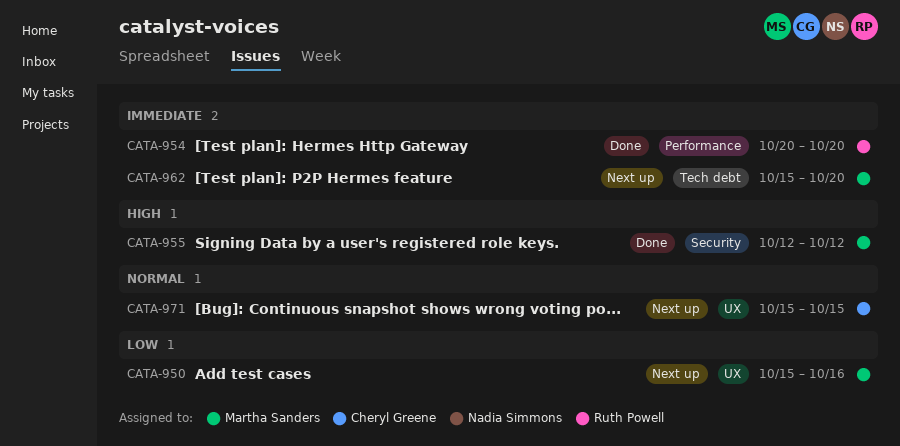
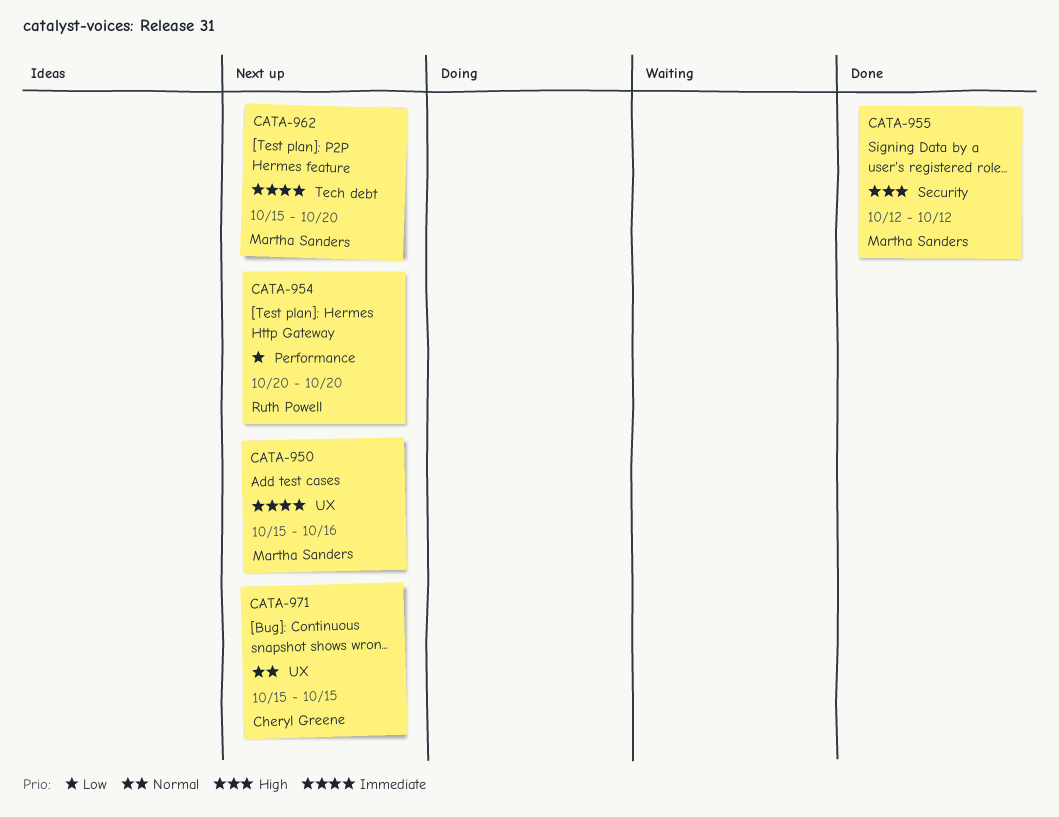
CATA-950, priority: Low -> Immediate
CATA-954, status: Done -> Next up
CATA-954, priority: Immediate -> Low

